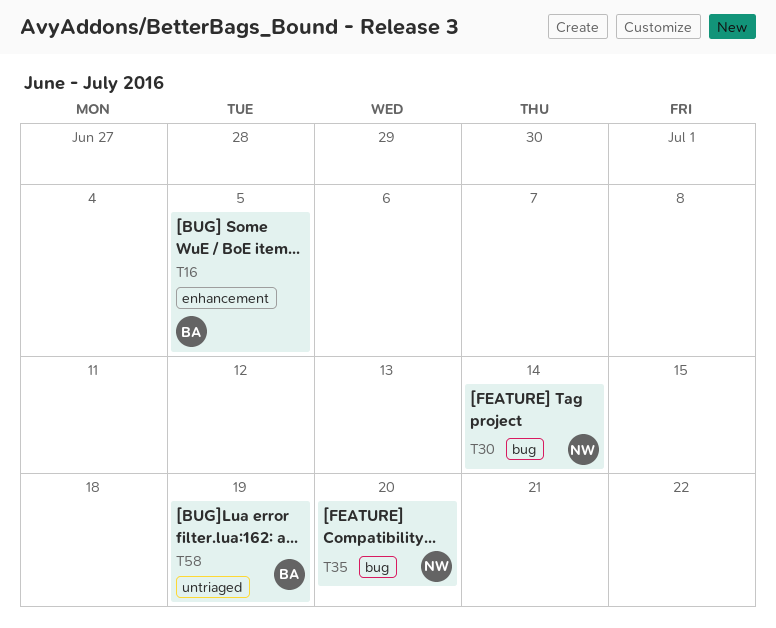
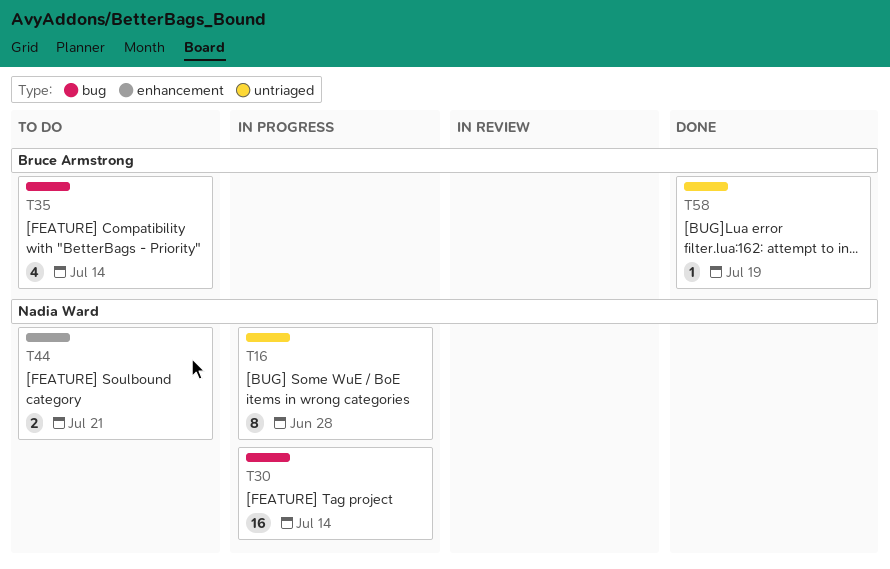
T16, owner: Bruce Armstrong -> Nadia Ward
T16, label: enhancement -> untriaged
T16, due: Jul 5 -> Jun 28
T35, owner: Nadia Ward -> Bruce Armstrong
T35, due: Jul 20 -> Jul 14
T44: none -> present

